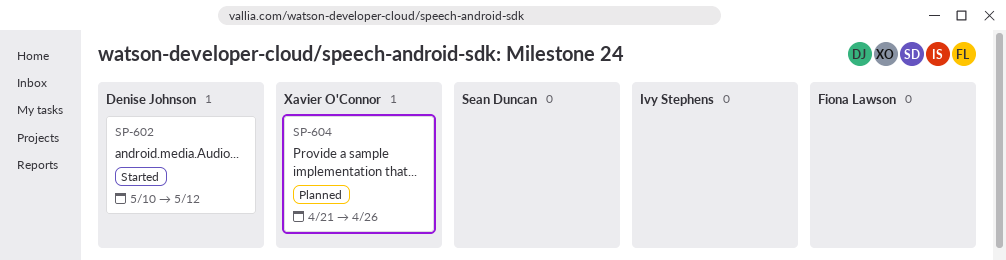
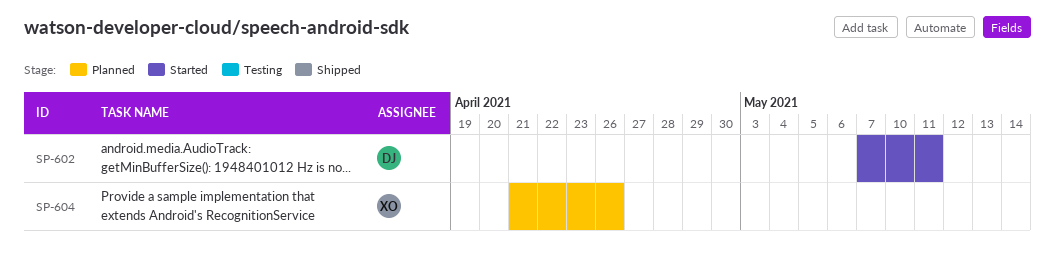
SP-602, start: May 10 -> May 7
SP-602, due: May 12 -> May 11

